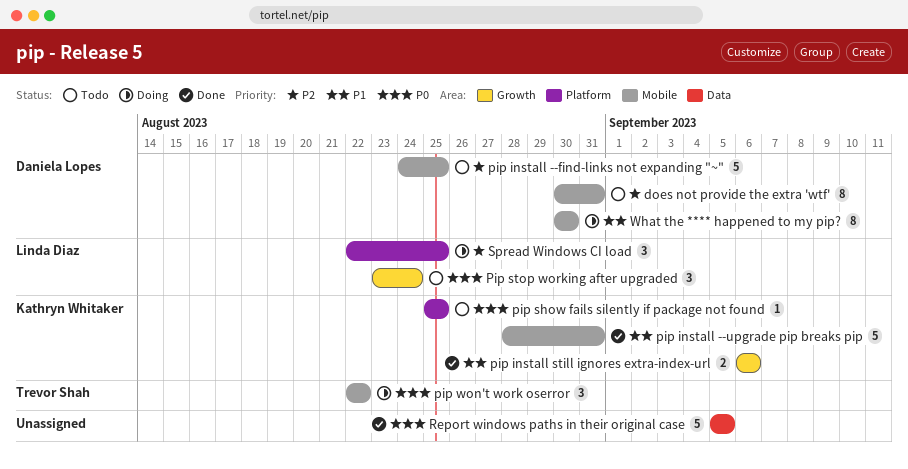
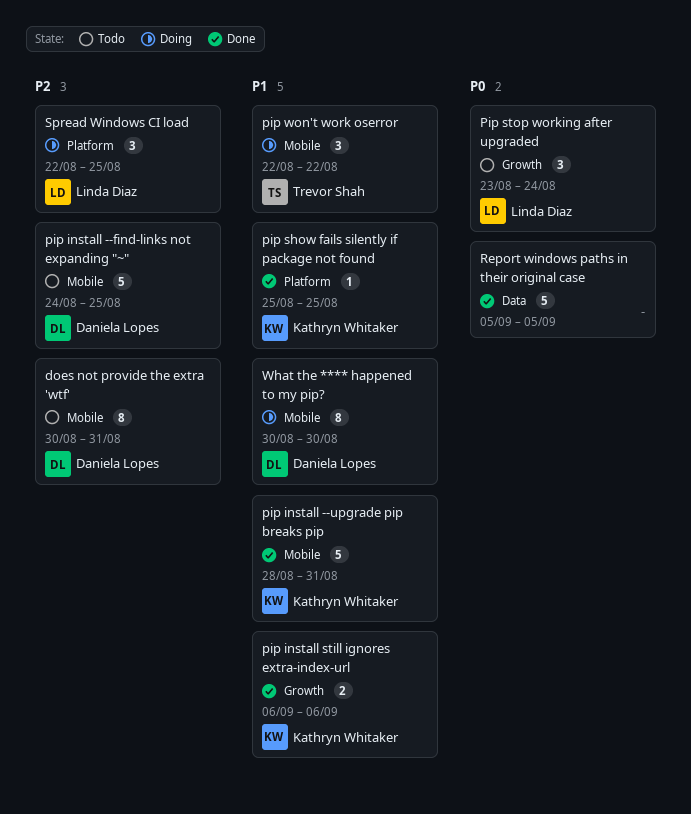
pip show fails silently if package not found, status: Todo -> Done
pip show fails silently if package not found, priority: P0 -> P1
pip won't work oserror, priority: P0 -> P1

